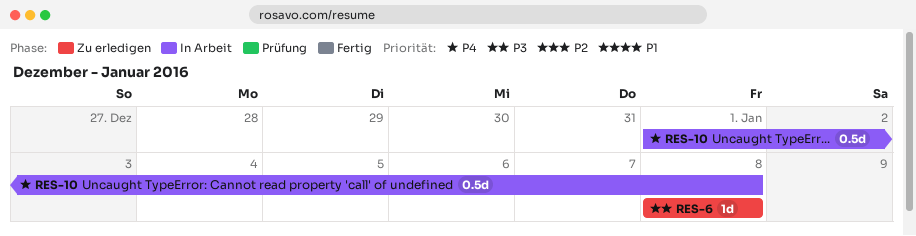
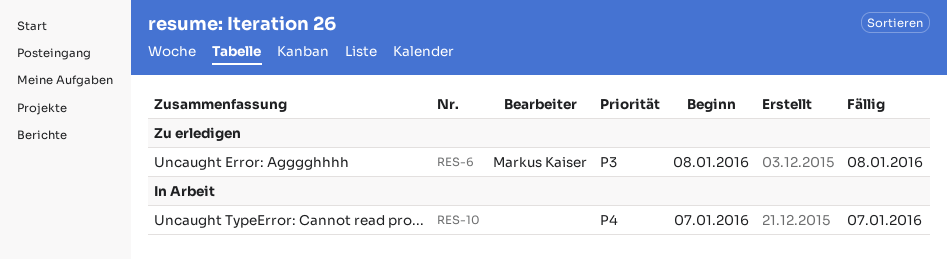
RES-10, start: Jan 1 -> Jan 7
RES-10, due: Jan 8 -> Jan 7

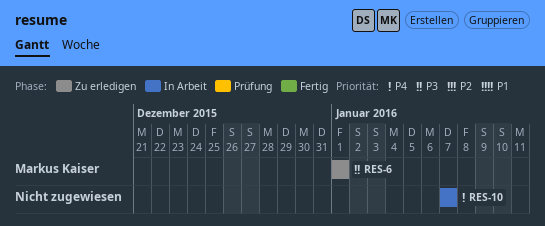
RES-6, start: Jan 8 -> Jan 1
RES-6, due: Jan 8 -> Jan 1

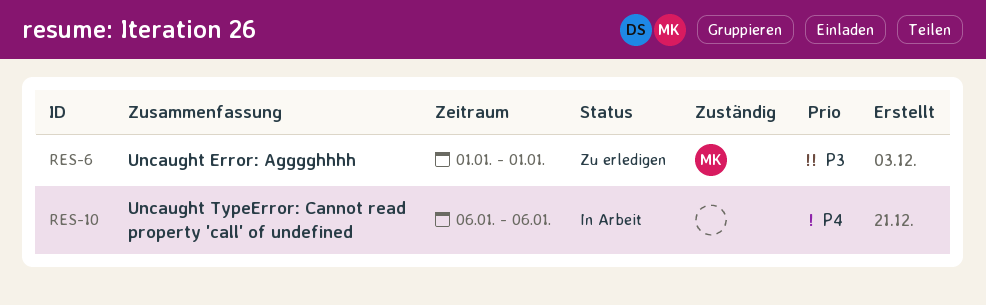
RES-10, start: Jan 7 -> Jan 6
RES-10, due: Jan 7 -> Jan 6

